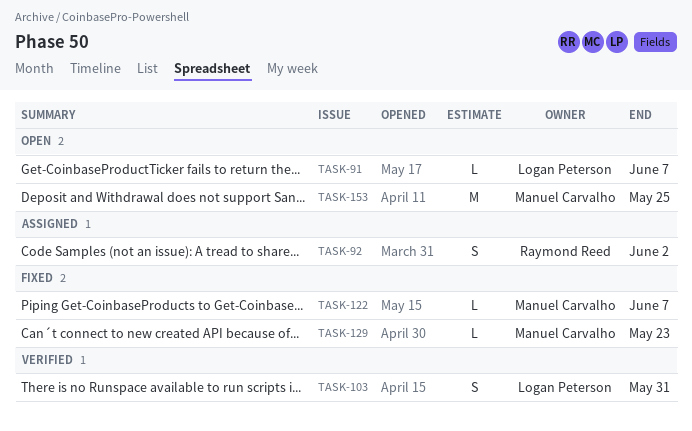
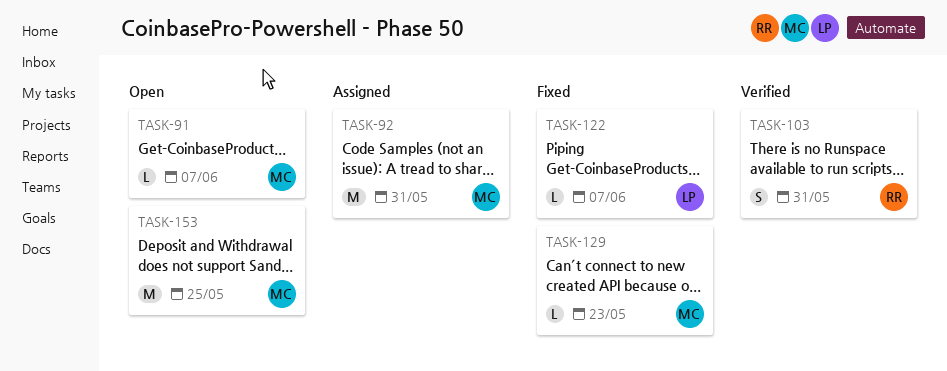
TASK-91, owner: Logan Peterson -> Manuel Carvalho
TASK-92, owner: Raymond Reed -> Manuel Carvalho
TASK-92, estimate: S -> M
TASK-92, due: Jun 2 -> May 31
TASK-103, owner: Logan Peterson -> Raymond Reed
TASK-122, owner: Manuel Carvalho -> Logan Peterson

